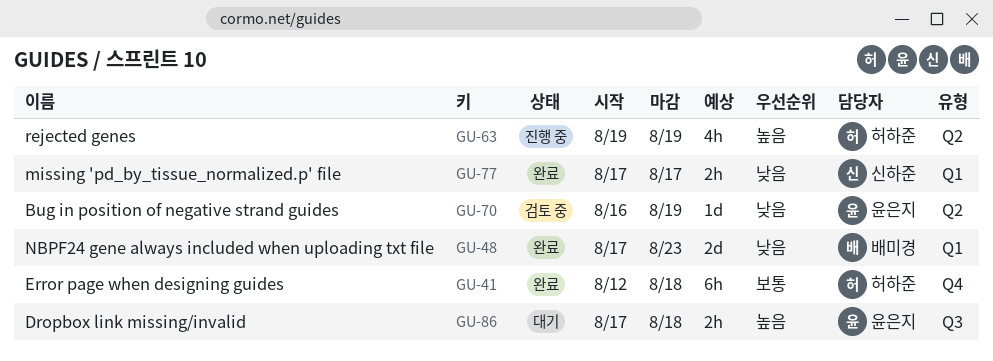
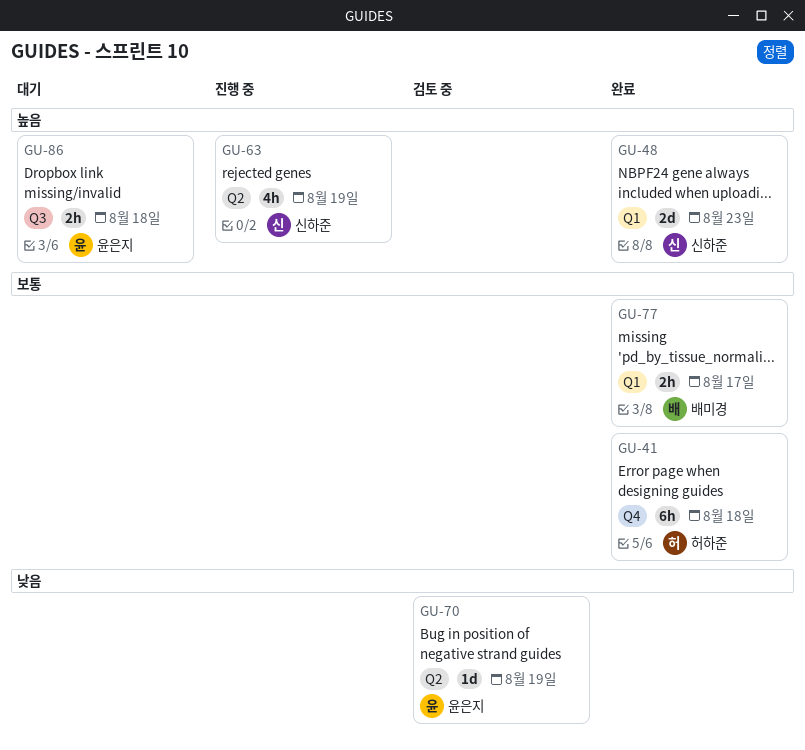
GU-48, owner: 배미경 -> 신하준
GU-48, priority: 낮음 -> 높음
GU-63, owner: 허하준 -> 신하준
GU-77, owner: 신하준 -> 배미경
GU-77, priority: 낮음 -> 보통

